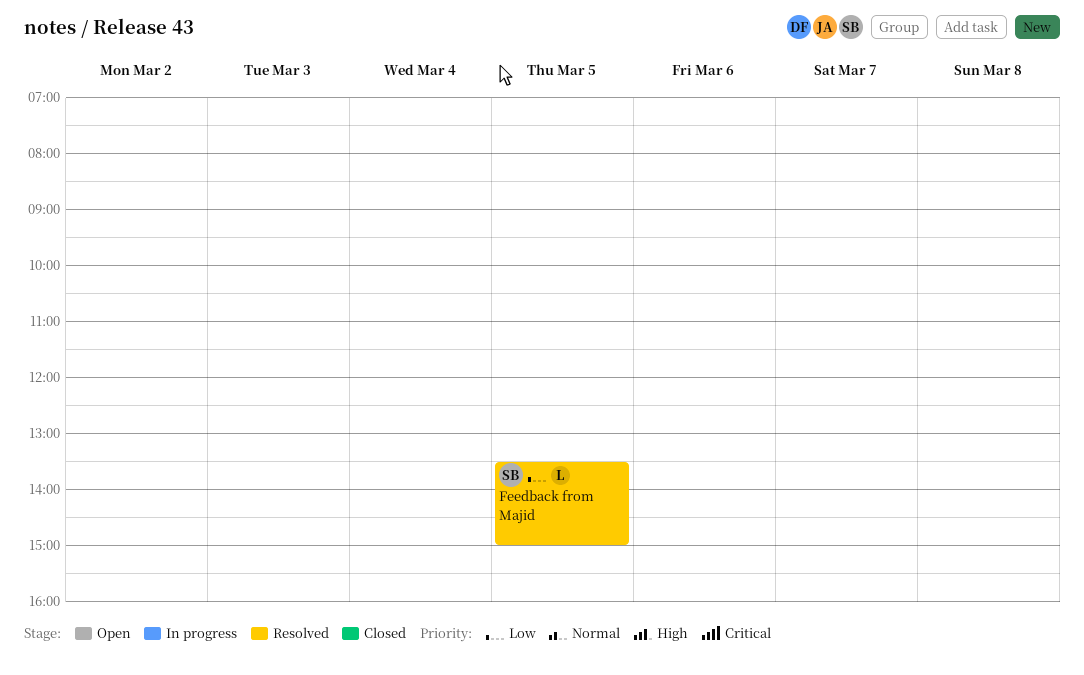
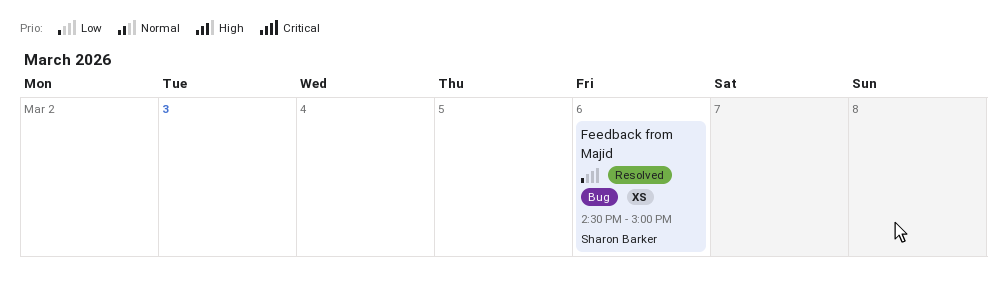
Feedback from Majid, estimate: L -> XS
Feedback from Majid, day: Mar 5 -> Mar 6
Feedback from Majid, begins: 13:30 -> 14:30

